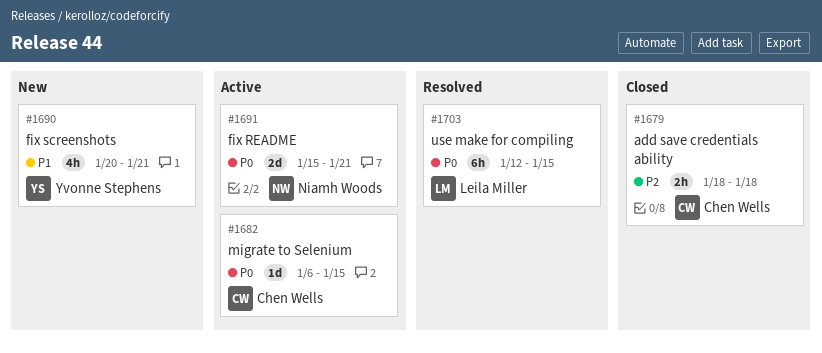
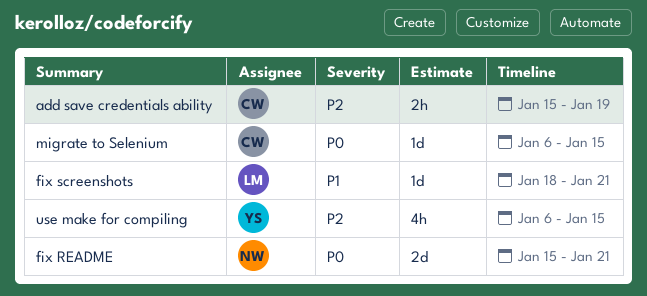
add save credentials ability, start: Jan 18 -> Jan 15
add save credentials ability, due: Jan 18 -> Jan 19
fix screenshots, owner: Yvonne Stephens -> Leila Miller
fix screenshots, estimate: 4h -> 1d
fix screenshots, start: Jan 20 -> Jan 18
use make for compiling, owner: Leila Miller -> Yvonne Stephens
use make for compiling, priority: P0 -> P2
use make for compiling, estimate: 6h -> 4h
use make for compiling, start: Jan 12 -> Jan 6

